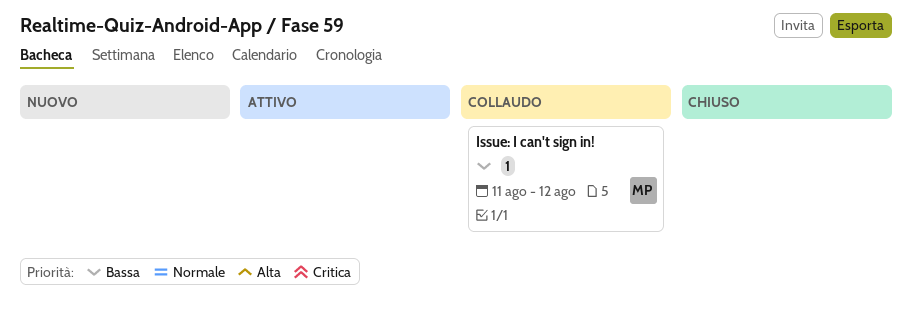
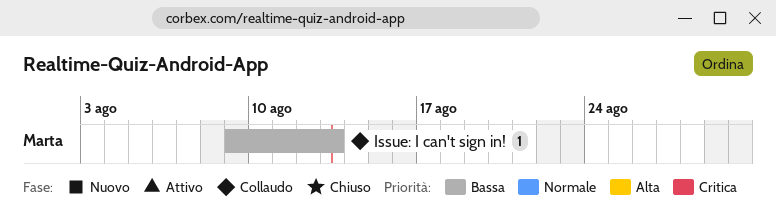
Issue: I can't sign in!, start: Aug 11 -> Aug 9
Issue: I can't sign in!, due: Aug 12 -> Aug 13

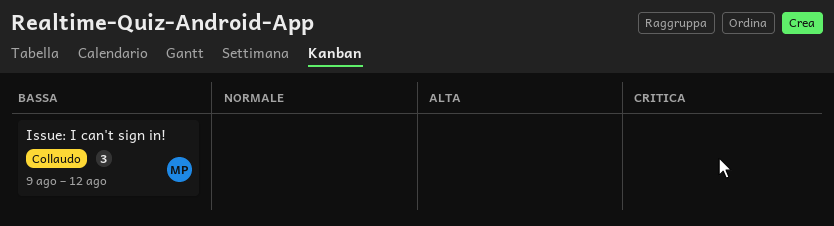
Issue: I can't sign in!, estimate: 1 -> 3
Issue: I can't sign in!, due: Aug 13 -> Aug 12

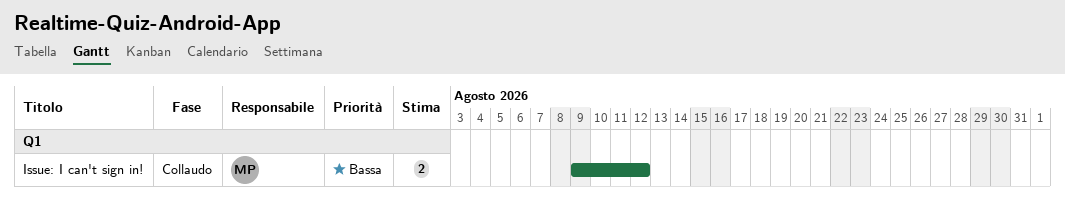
Issue: I can't sign in!, estimate: 3 -> 2

